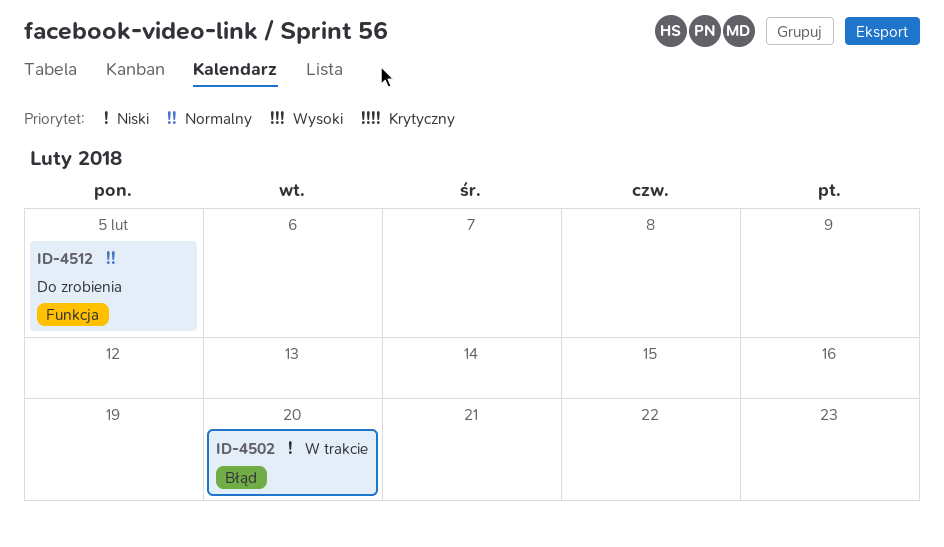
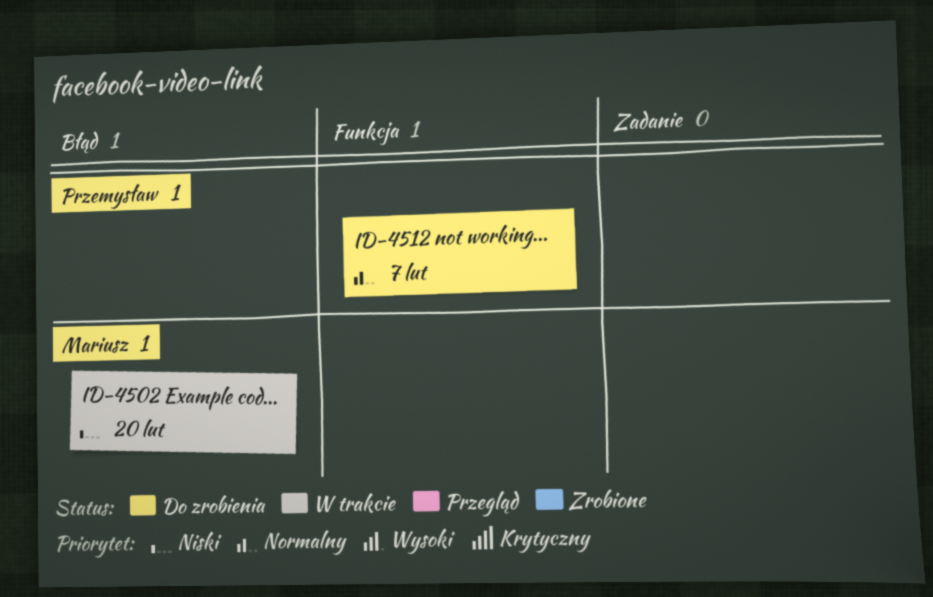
ID-4512, due: Feb 5 -> Feb 7

